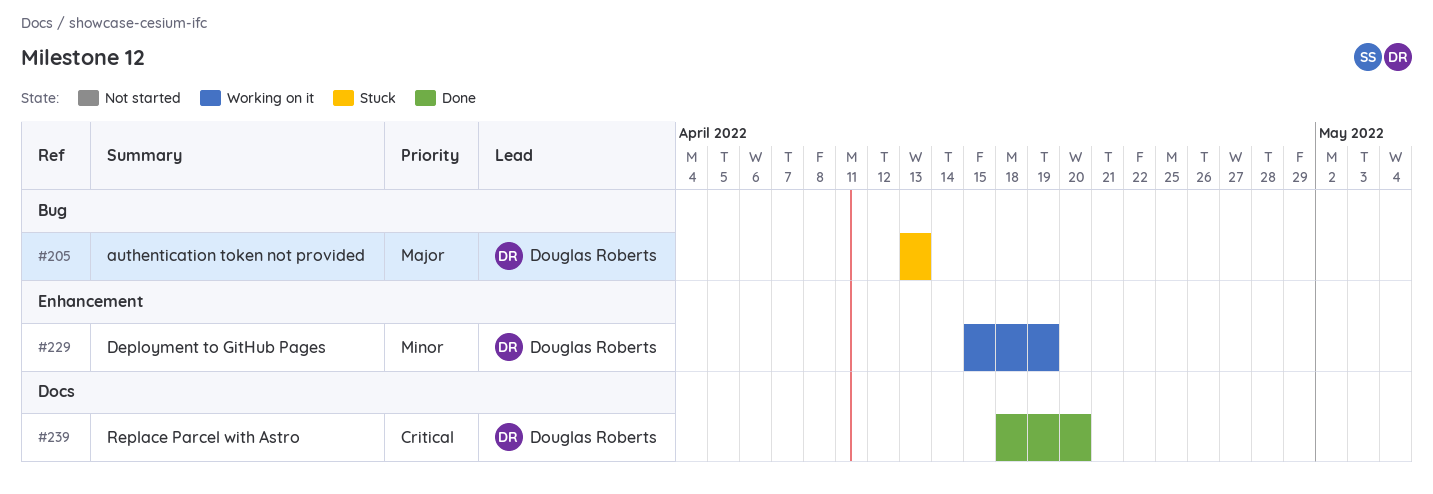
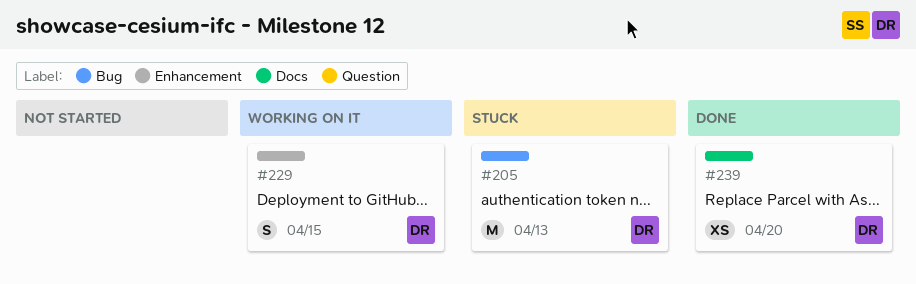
#229, due: Apr 19 -> Apr 15

